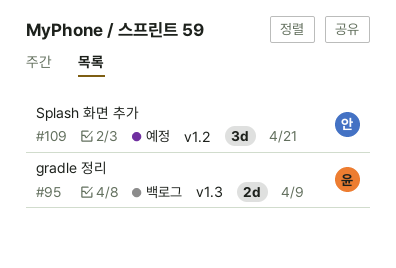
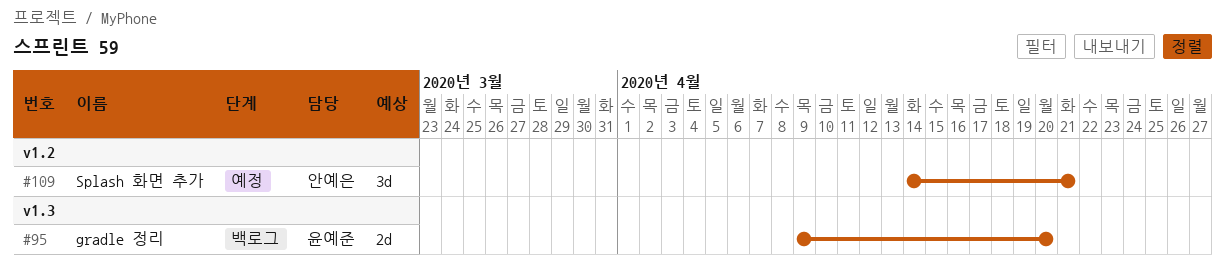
#95, due: Apr 9 -> Apr 20

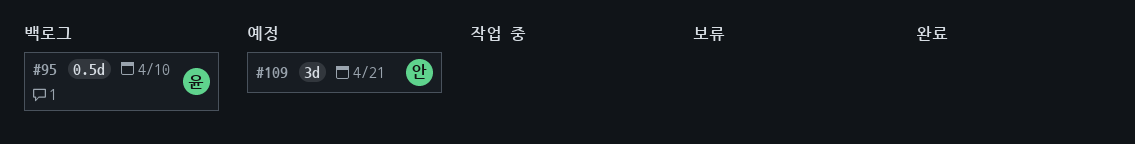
#95, estimate: 2d -> 0.5d
#95, due: Apr 20 -> Apr 10

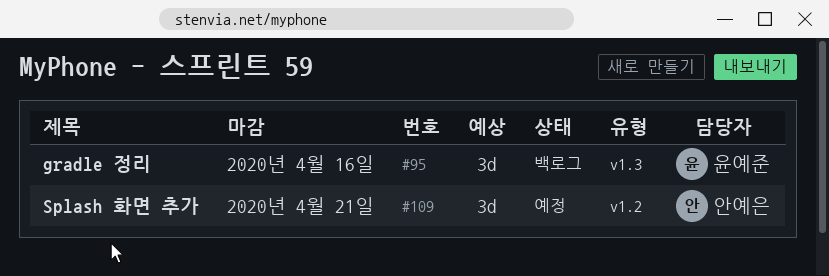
#95, estimate: 0.5d -> 3d
#95, due: Apr 10 -> Apr 16

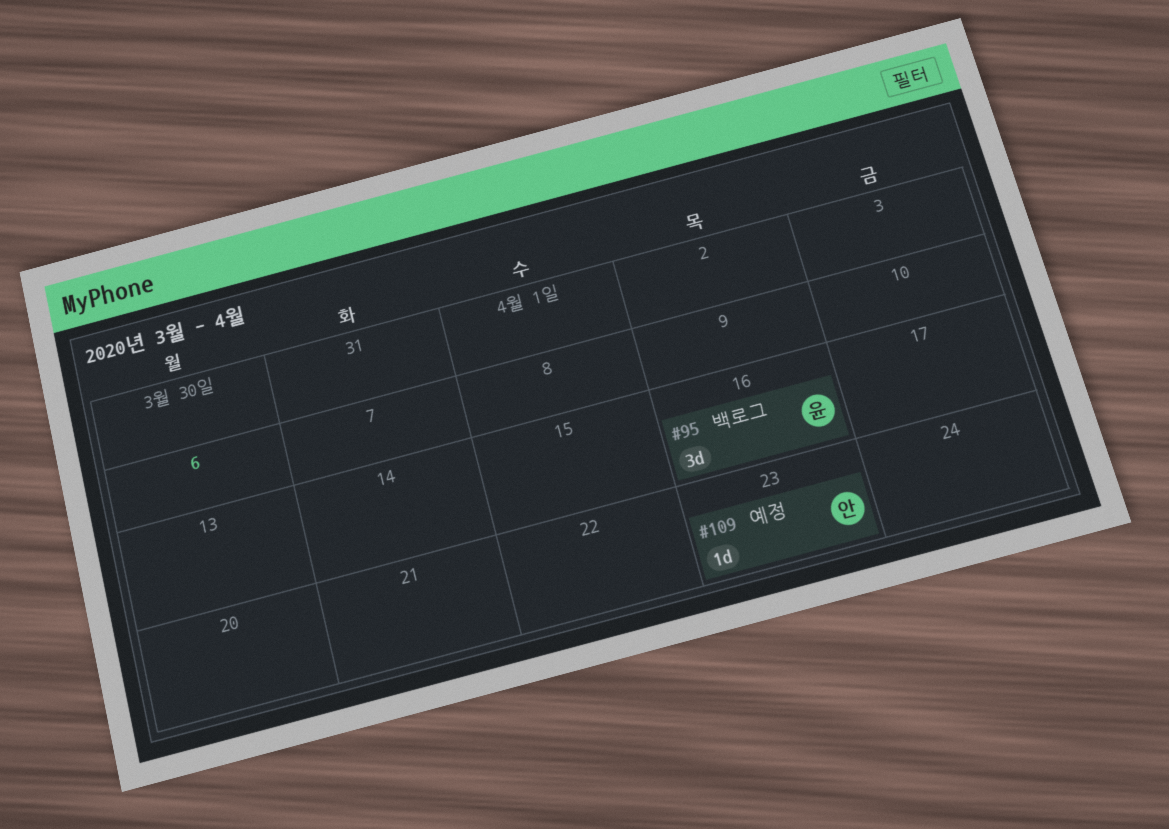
#109, estimate: 3d -> 1d
#109, due: Apr 21 -> Apr 23

